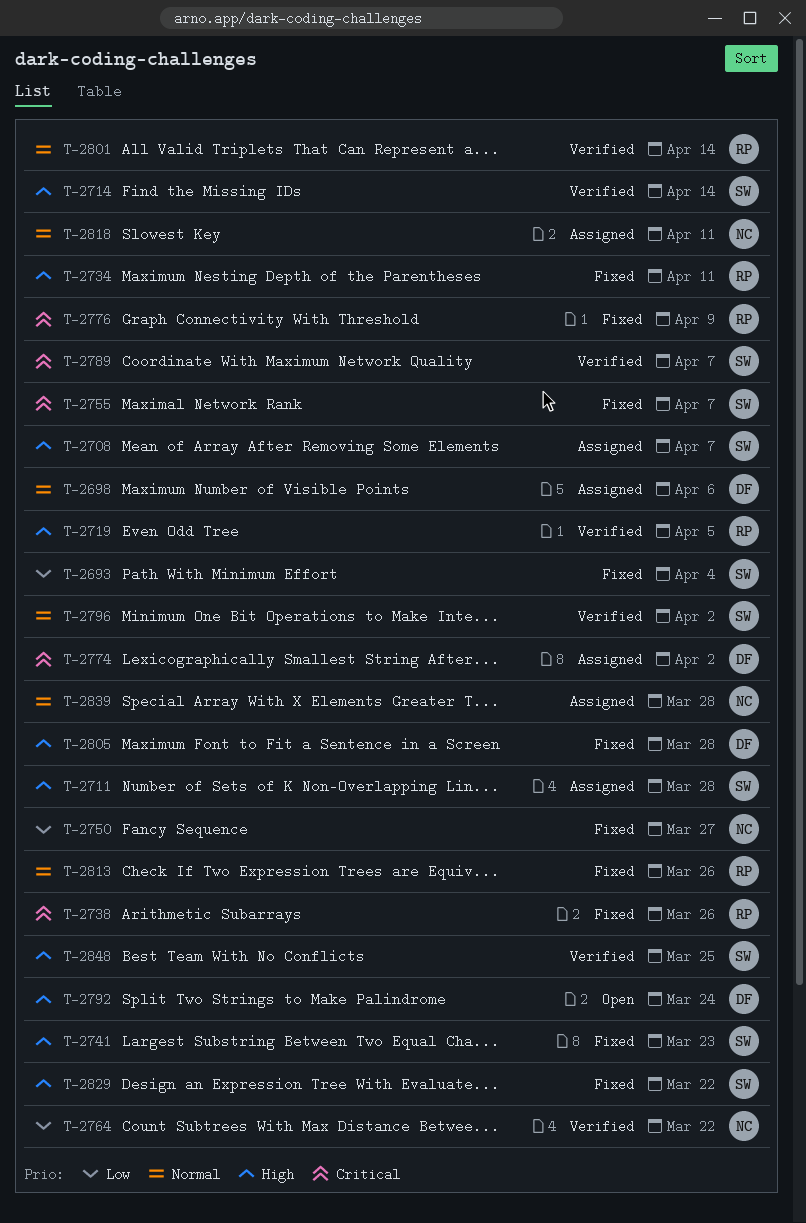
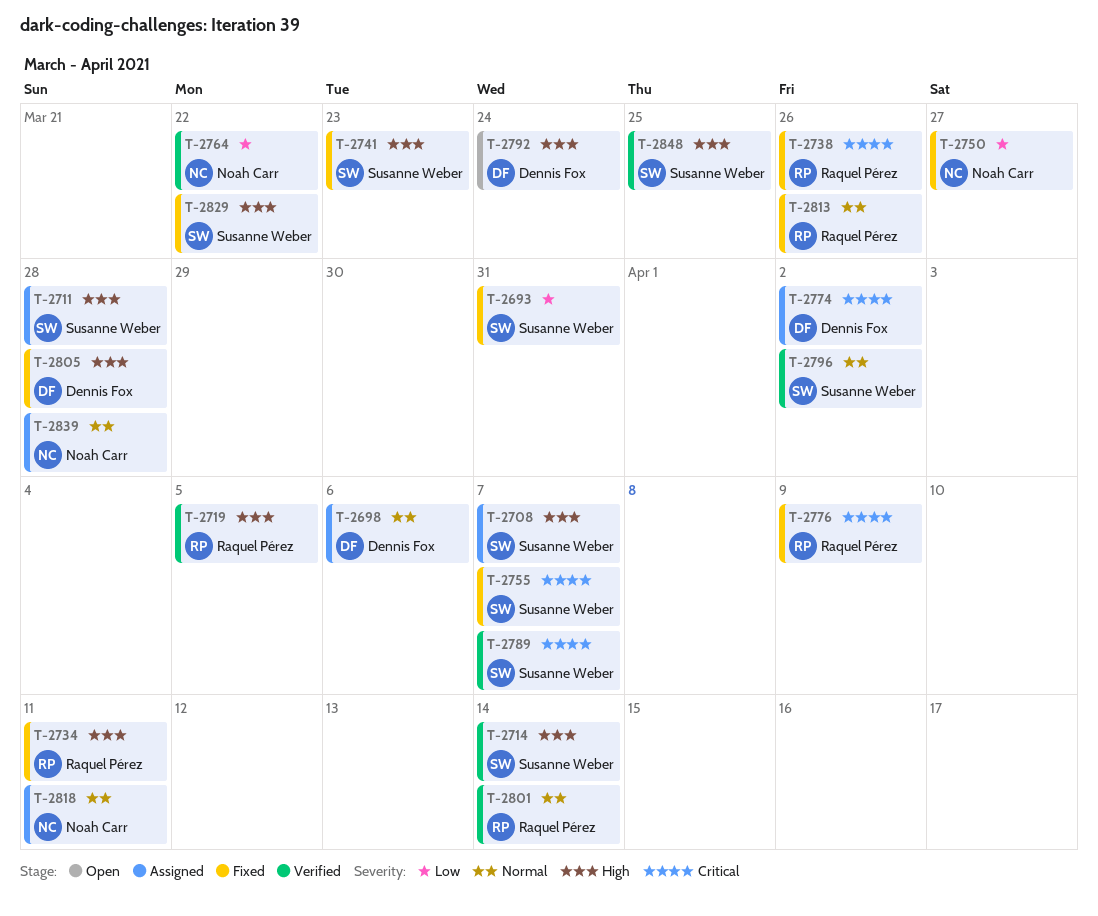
T-2693, due: Apr 4 -> Mar 31

